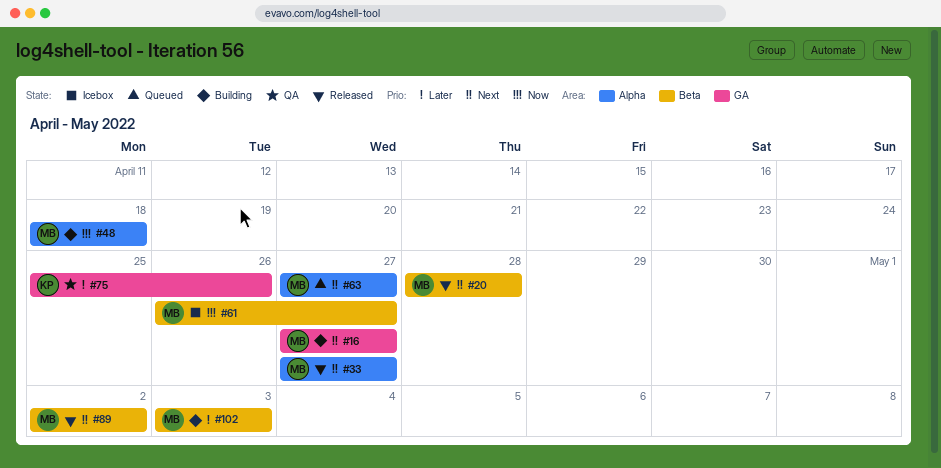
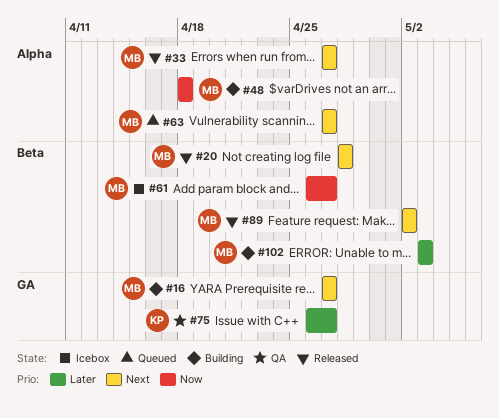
#75, start: Apr 25 -> Apr 26
#75, due: Apr 26 -> Apr 27

